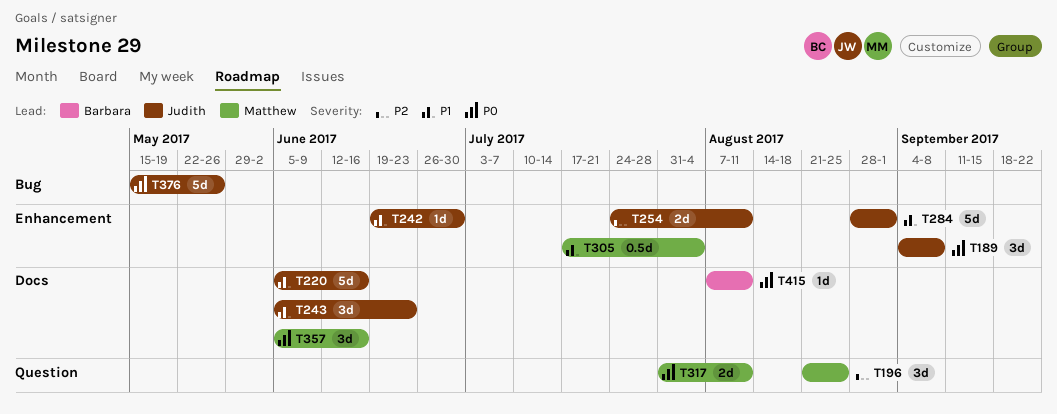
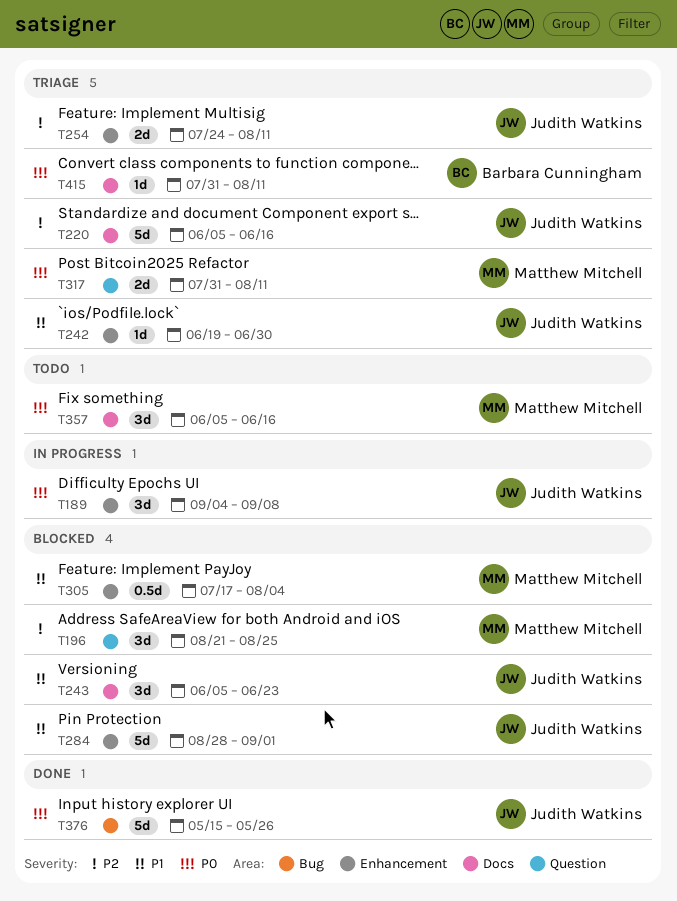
T220, priority: P1 -> P2
T415, start: Aug 7 -> Jul 31

